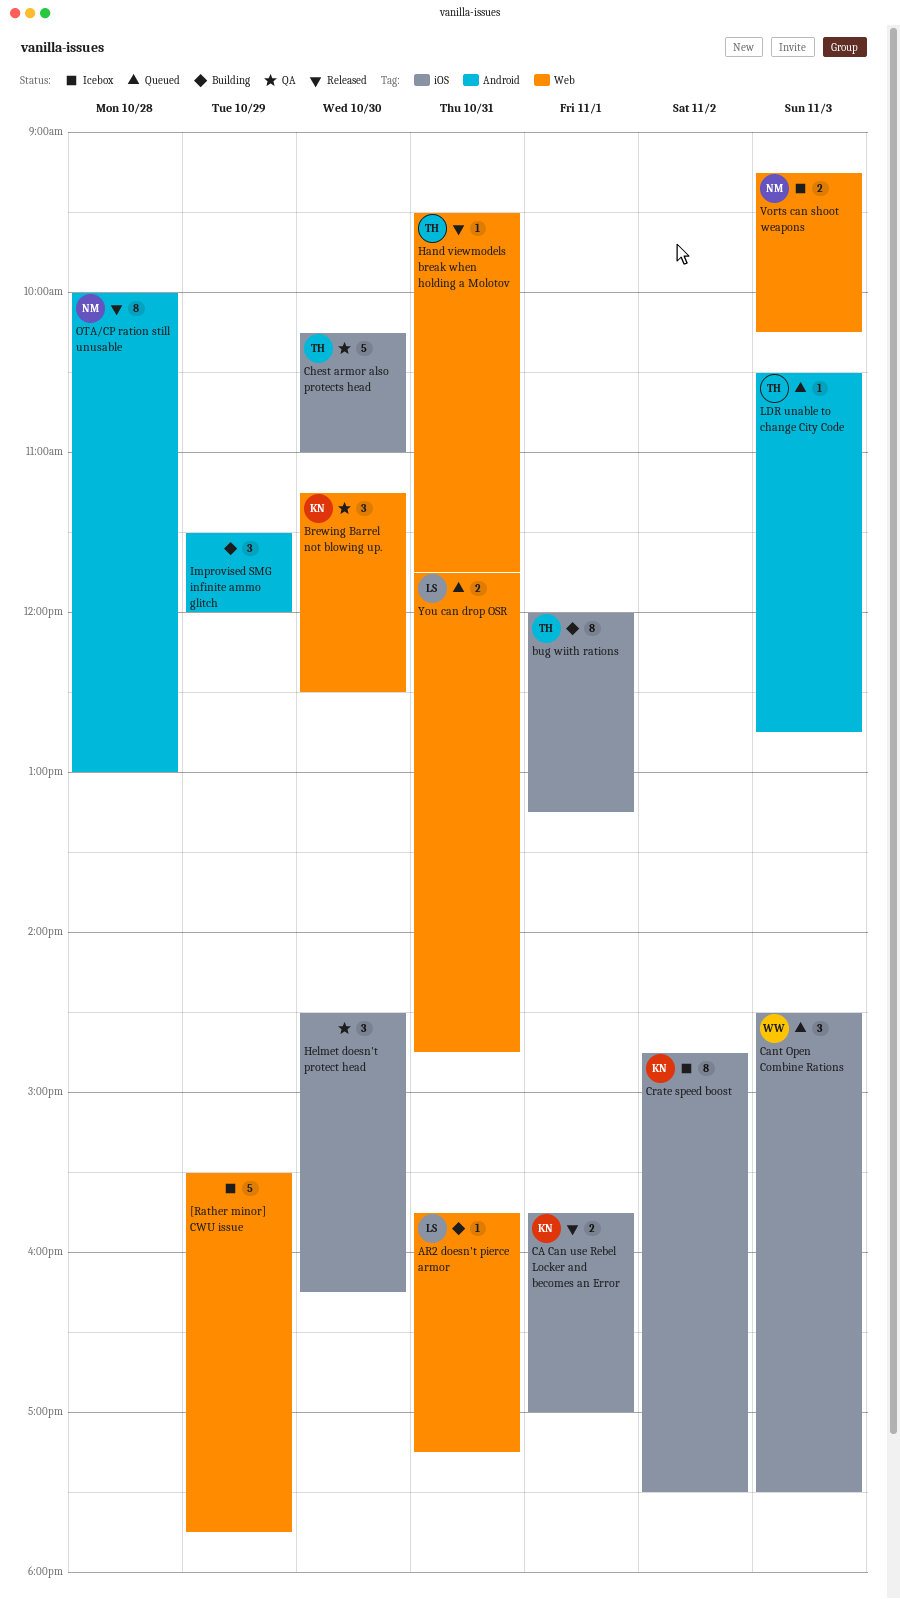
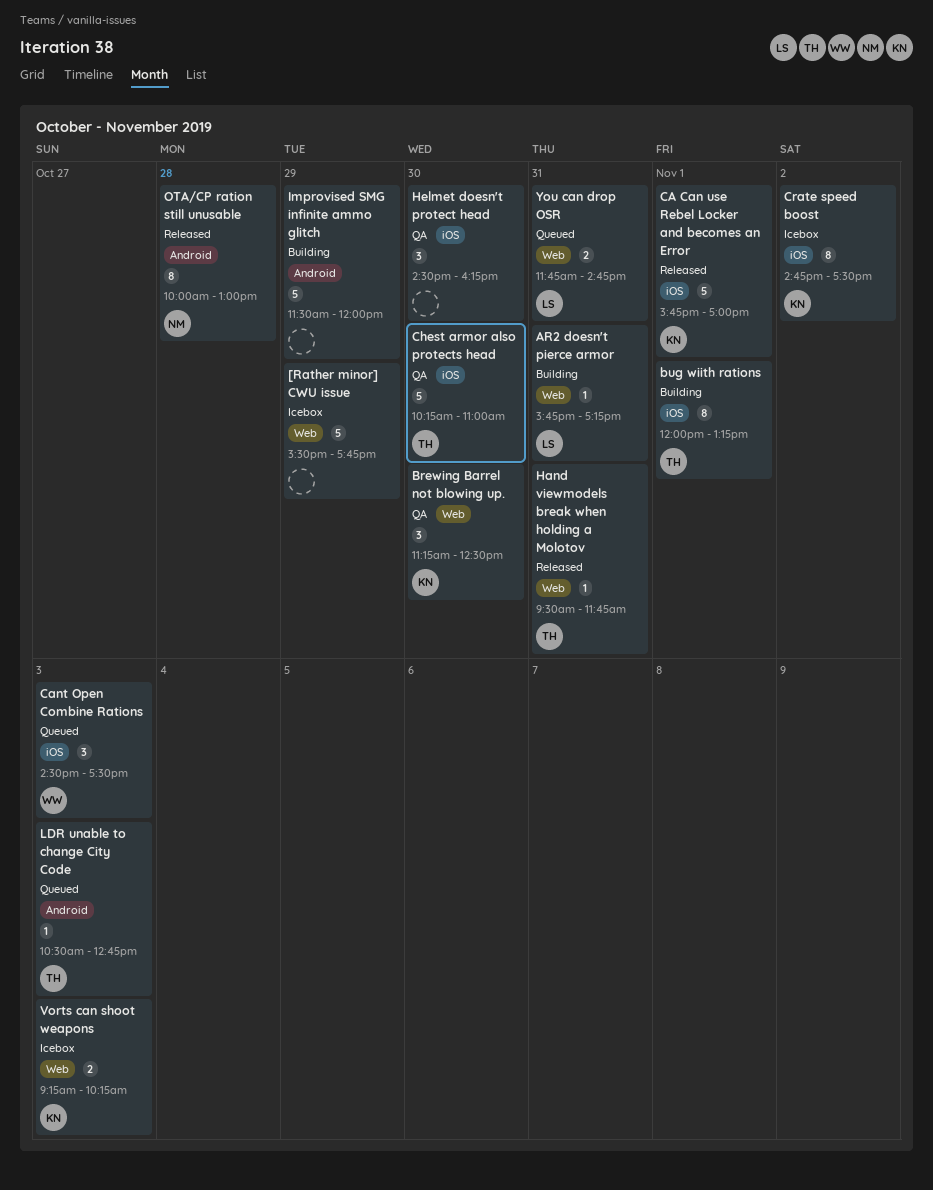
CA Can use Rebel Locker and becomes an Error, estimate: 2 -> 5
Improvised SMG infinite ammo glitch, estimate: 3 -> 5
Vorts can shoot weapons, owner: NM -> KN

